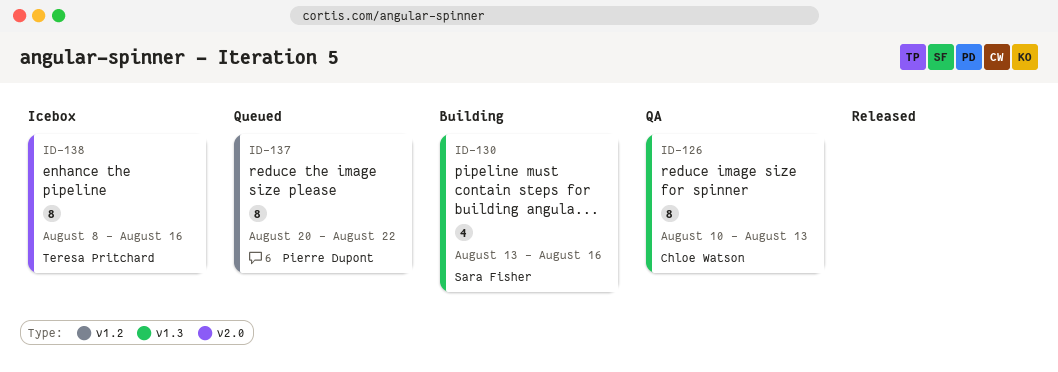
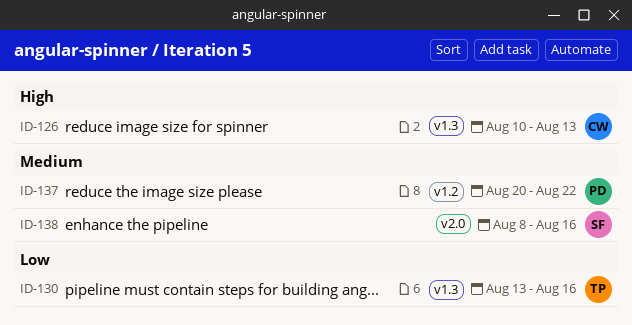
ID-130, owner: Sara Fisher -> Teresa Pritchard
ID-138, owner: Teresa Pritchard -> Sara Fisher

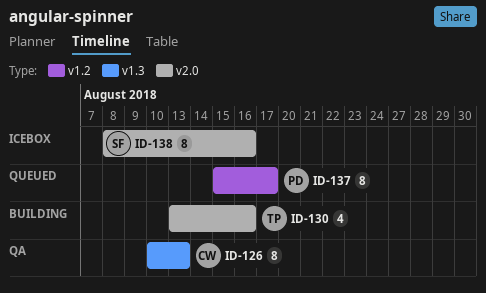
ID-130, label: v1.3 -> v2.0
ID-137, start: Aug 20 -> Aug 15
ID-137, due: Aug 22 -> Aug 17

